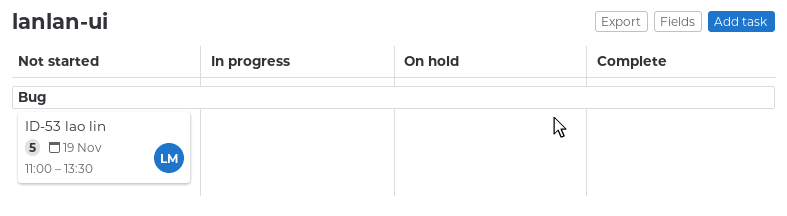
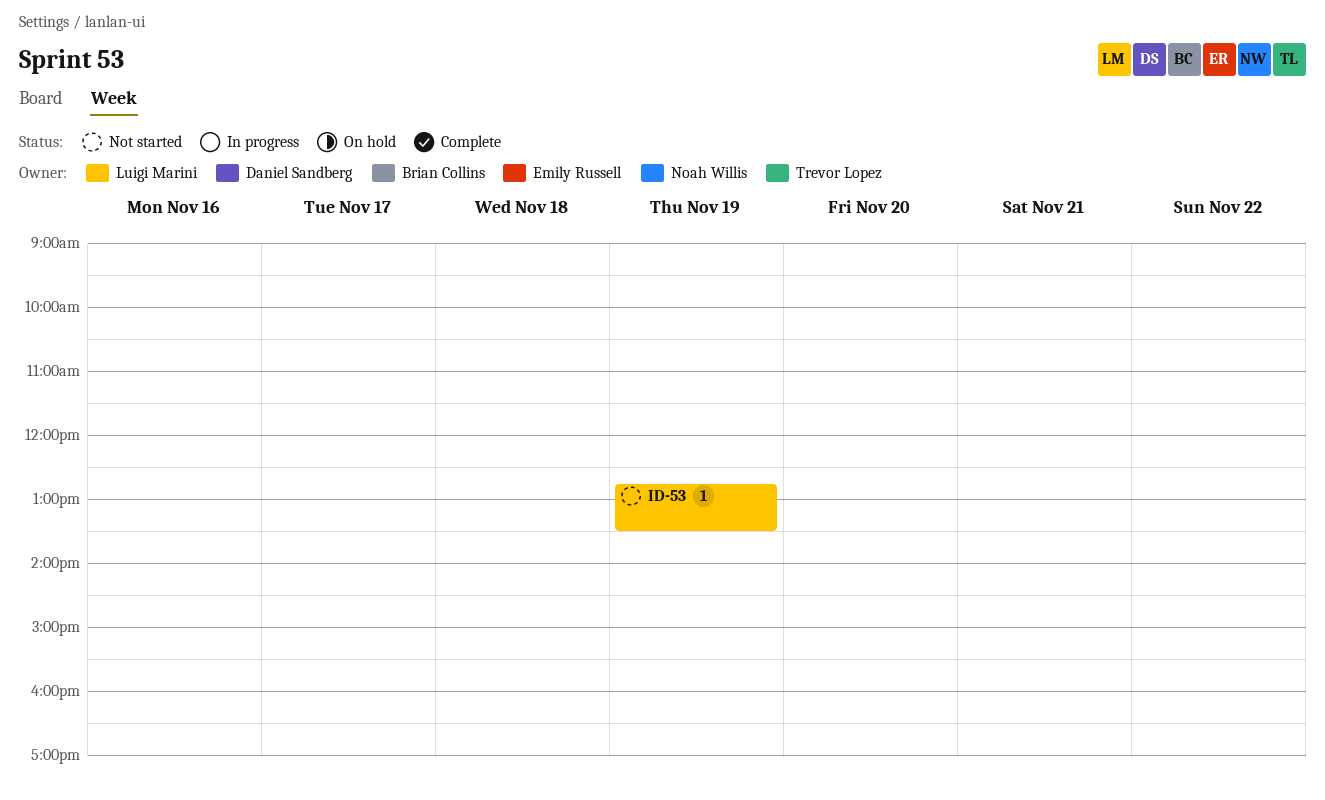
ID-53, estimate: 5 -> 1
ID-53, begins: 11:00 -> 12:45

